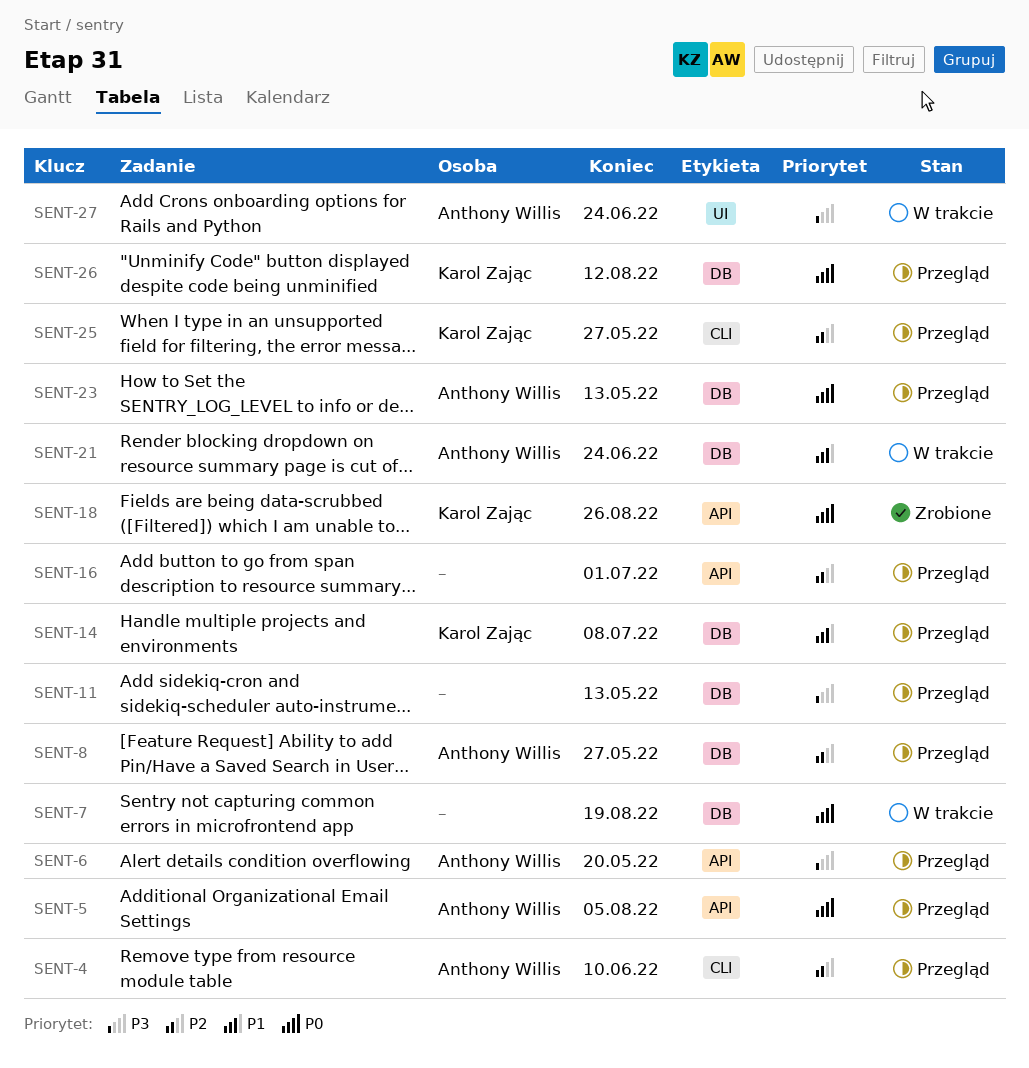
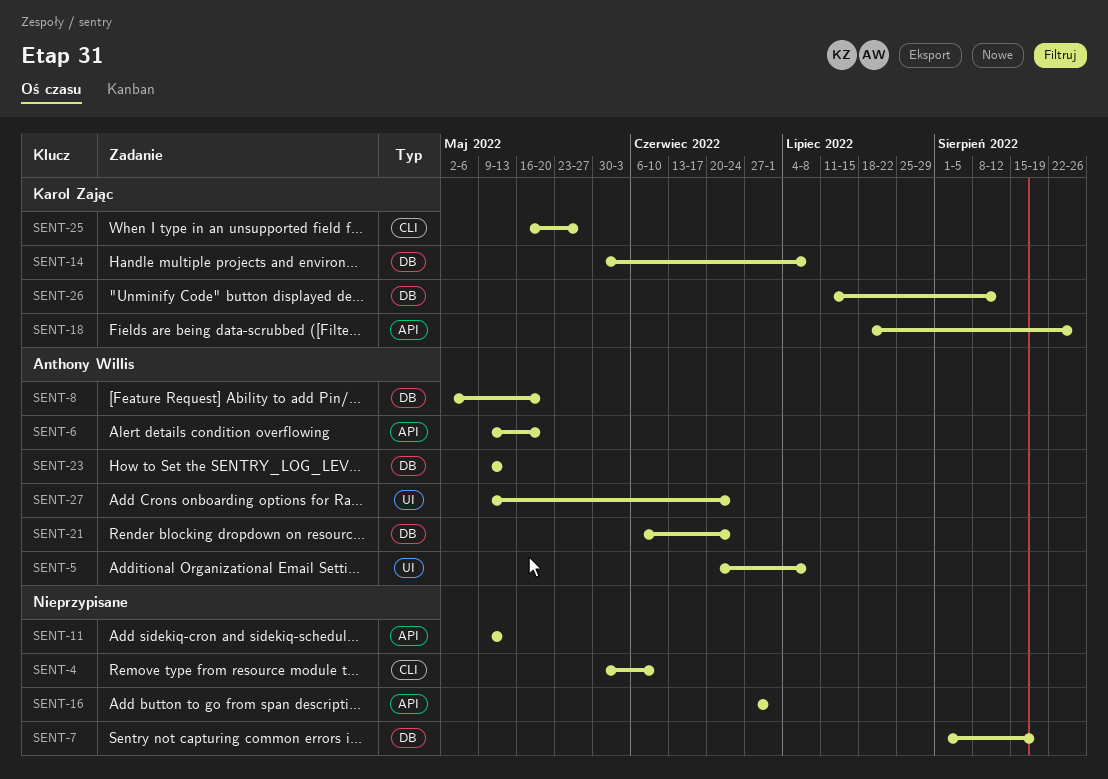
SENT-4, owner: Anthony Willis -> none
SENT-5, label: API -> UI
SENT-5, due: Aug 5 -> Jul 8
SENT-8, due: May 27 -> May 20
SENT-11, label: DB -> API

